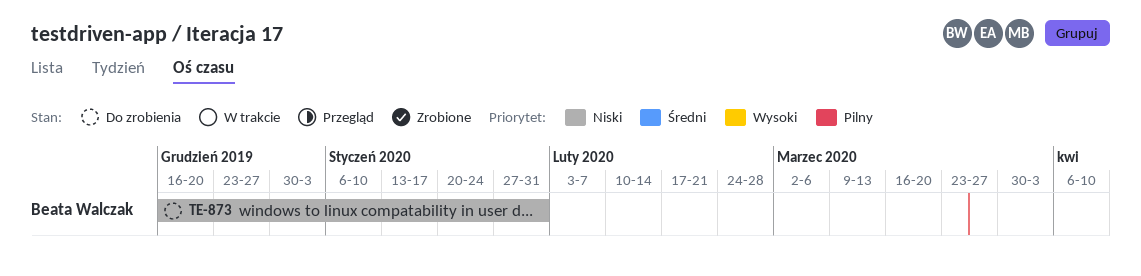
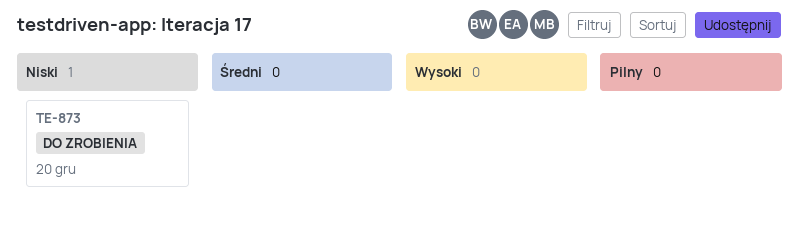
TE-873, due: Jan 31 -> Dec 20

